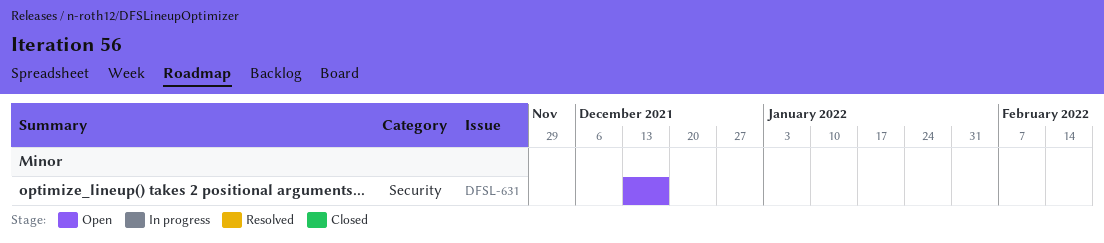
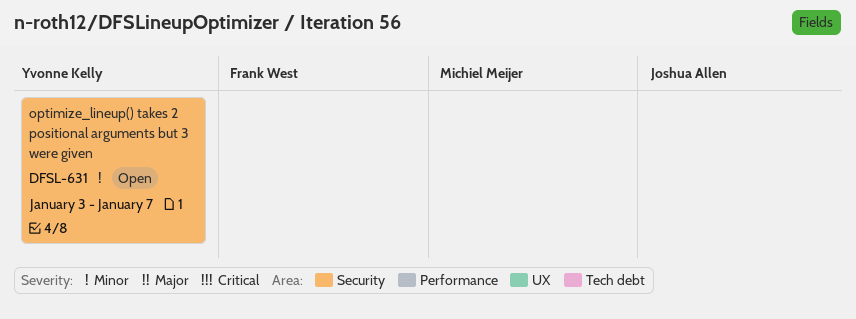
DFSL-631, start: Dec 13 -> Jan 3
DFSL-631, due: Dec 17 -> Jan 7

